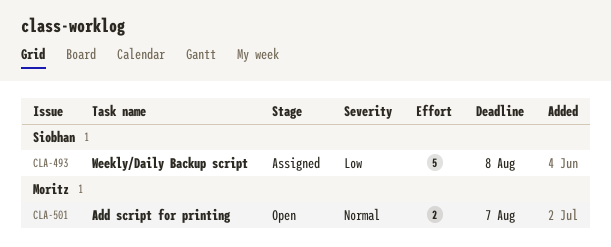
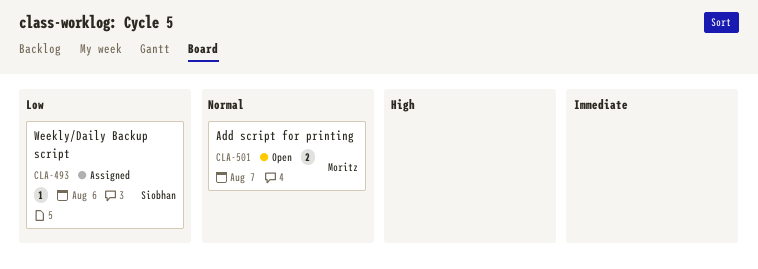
CLA-493, estimate: 5 -> 1
CLA-493, due: Aug 8 -> Aug 6

